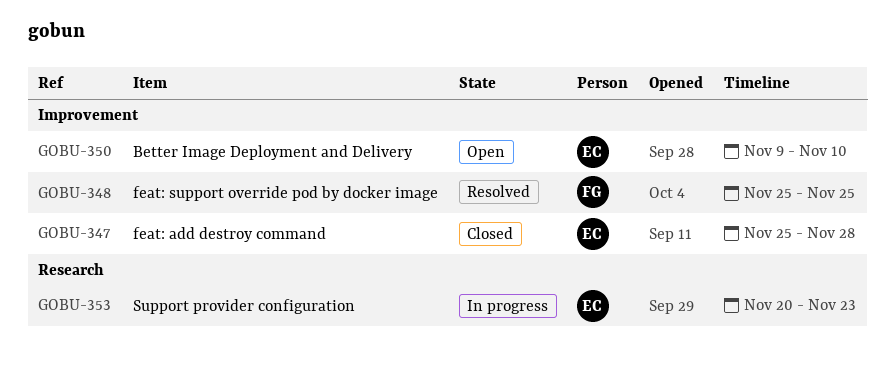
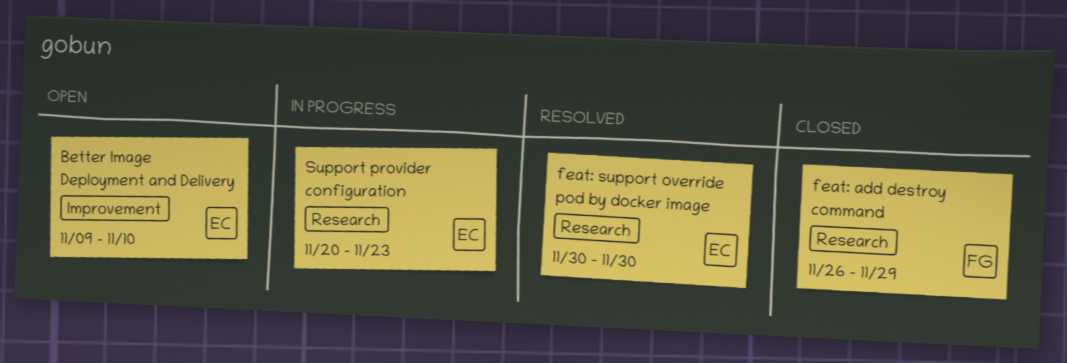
feat: add destroy command, owner: EC -> FG
feat: add destroy command, label: Improvement -> Research
feat: add destroy command, start: Nov 25 -> Nov 26
feat: add destroy command, due: Nov 28 -> Nov 29
feat: support override pod by docker image, owner: FG -> EC
feat: support override pod by docker image, label: Improvement -> Research
feat: support override pod by docker image, start: Nov 25 -> Nov 30
feat: support override pod by docker image, due: Nov 25 -> Nov 30

